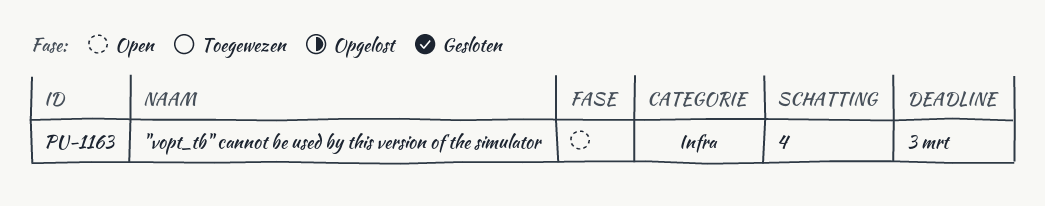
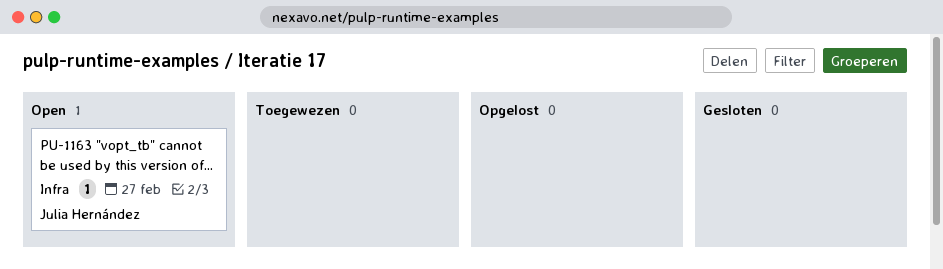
PU-1163, estimate: 4 -> 1
PU-1163, due: Mar 3 -> Feb 27

